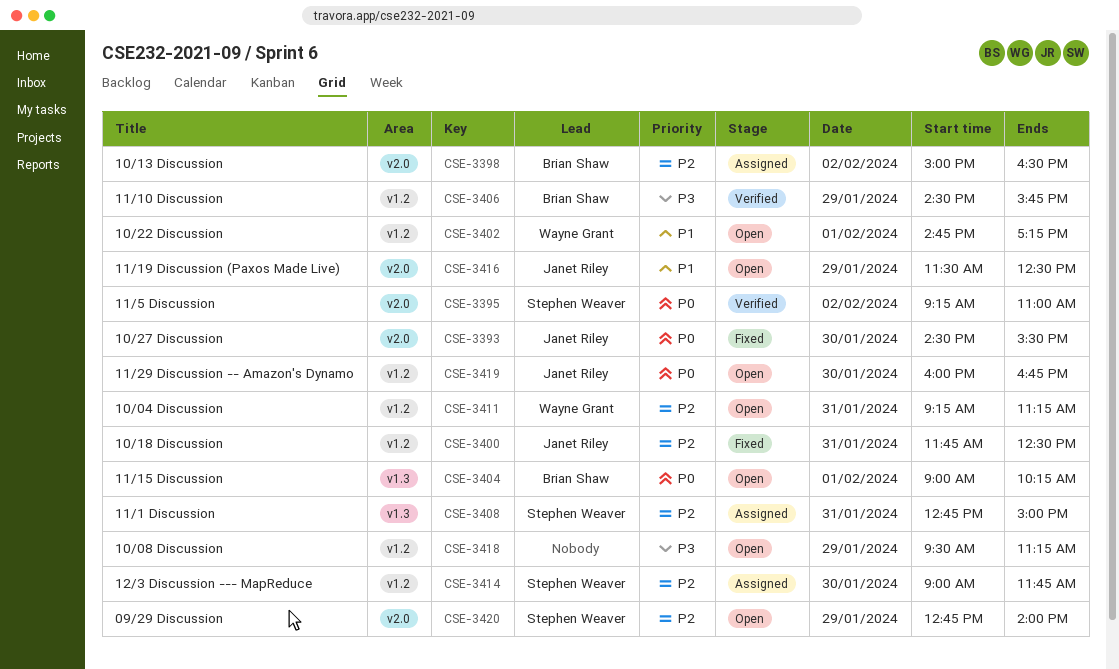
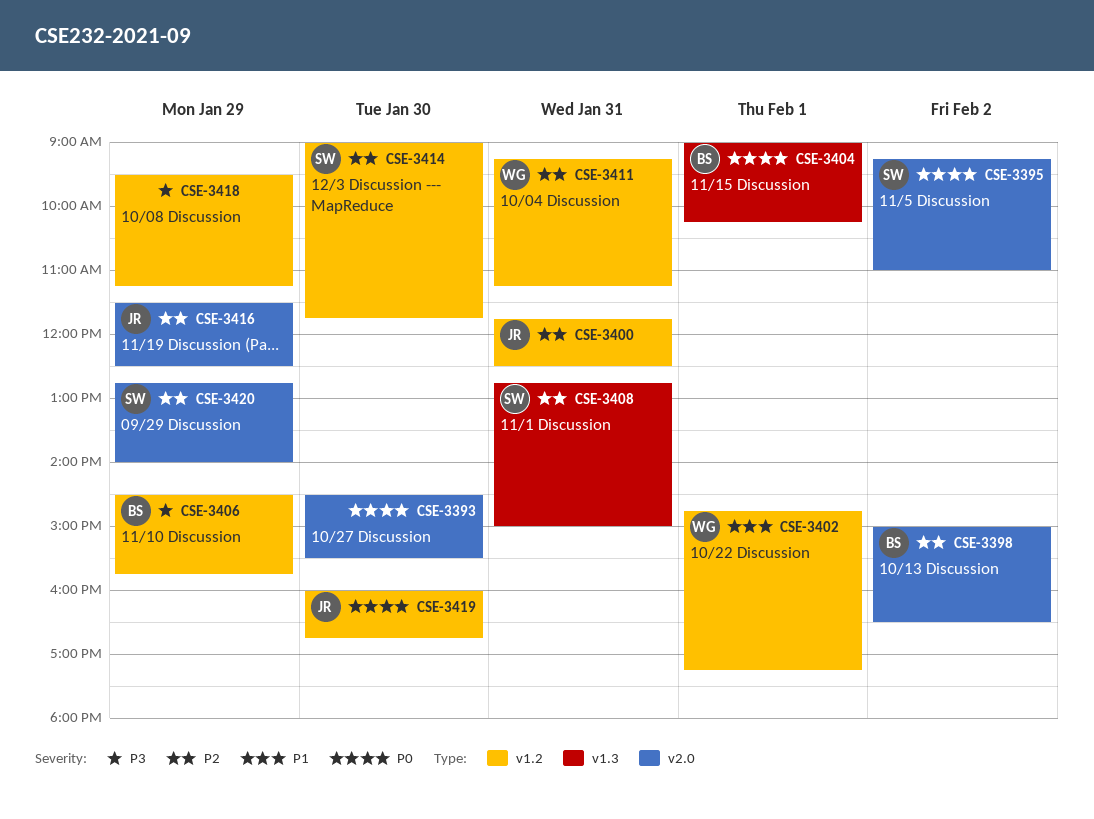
CSE-3393, owner: Janet Riley -> none
CSE-3416, priority: P1 -> P2

